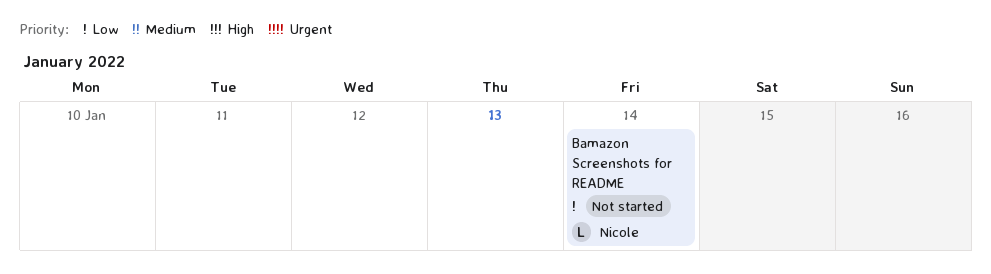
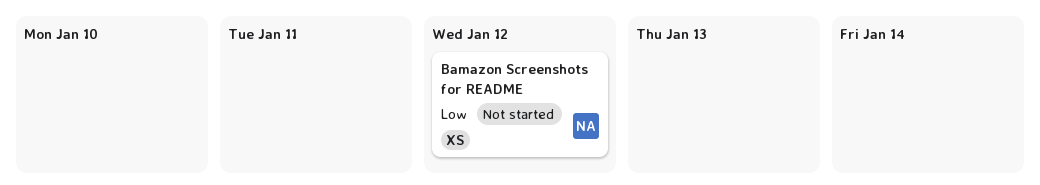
Bamazon Screenshots for README, estimate: L -> XS
Bamazon Screenshots for README, due: Jan 14 -> Jan 12

